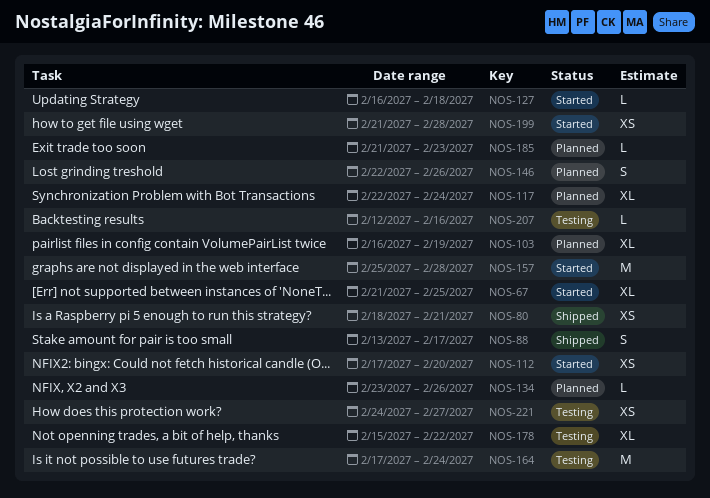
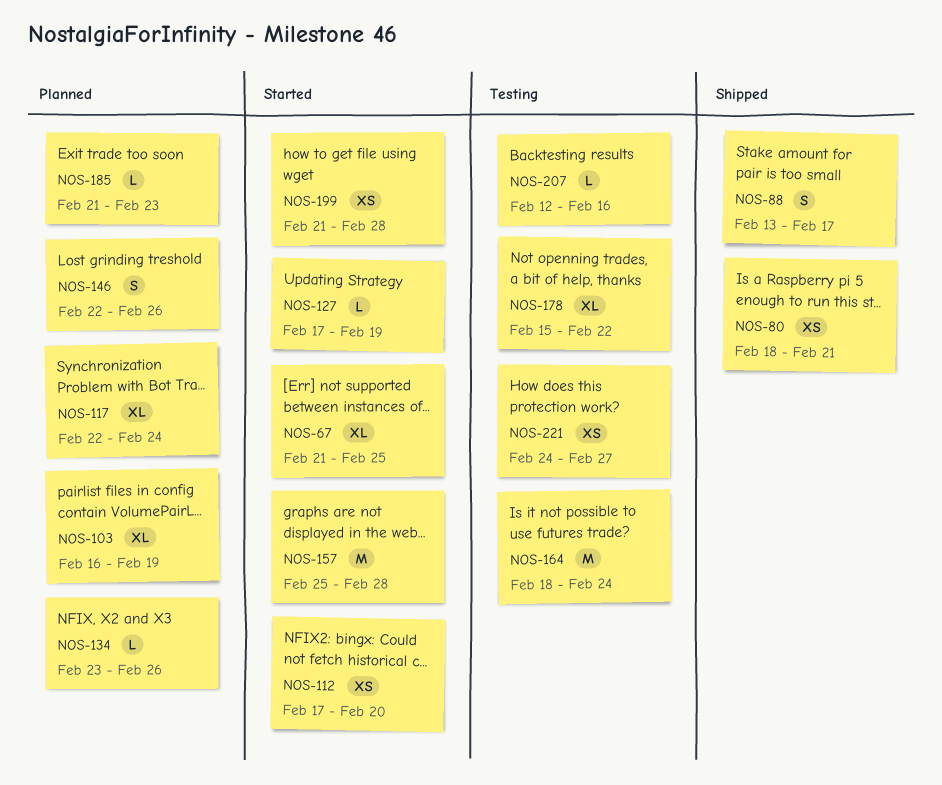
NOS-127, start: Feb 16 -> Feb 17
NOS-127, due: Feb 18 -> Feb 19
NOS-164, start: Feb 17 -> Feb 18

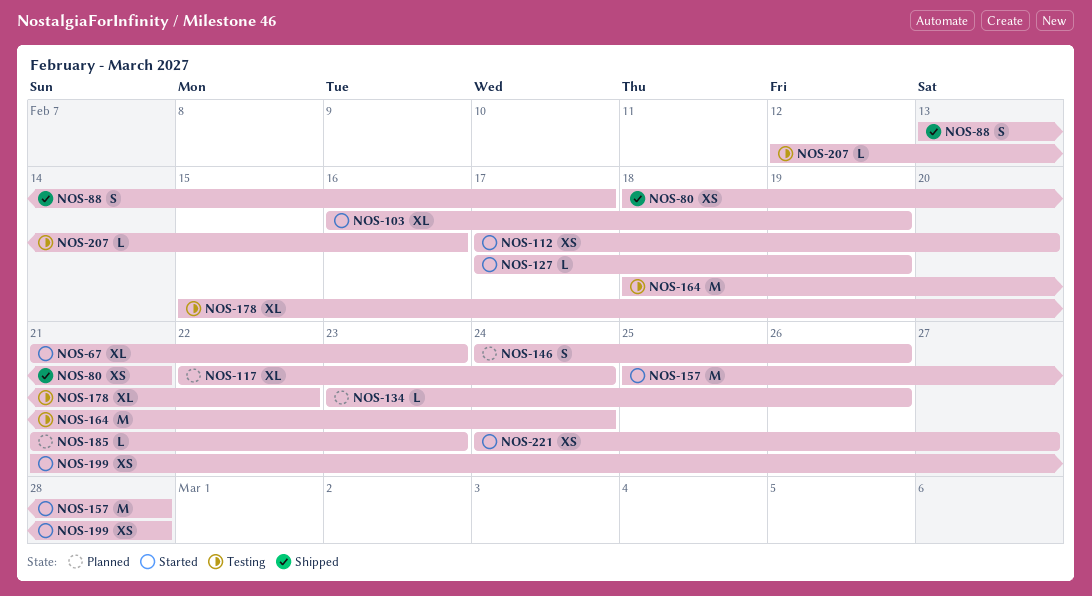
NOS-67, due: Feb 25 -> Feb 23
NOS-103, status: Planned -> Started
NOS-146, start: Feb 22 -> Feb 24
NOS-221, status: Testing -> Started

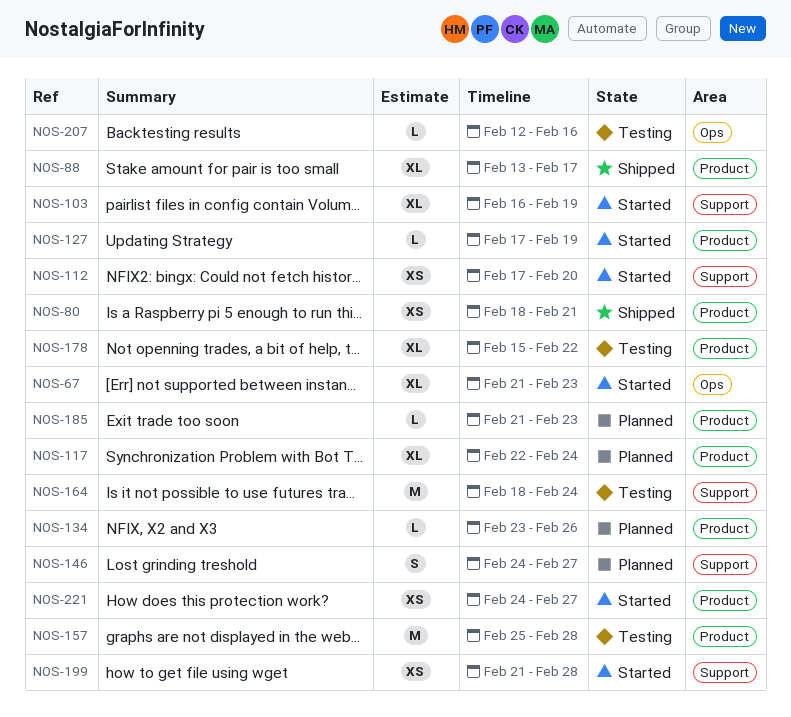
NOS-88, estimate: S -> XL
NOS-146, due: Feb 26 -> Feb 27
NOS-157, status: Started -> Testing

